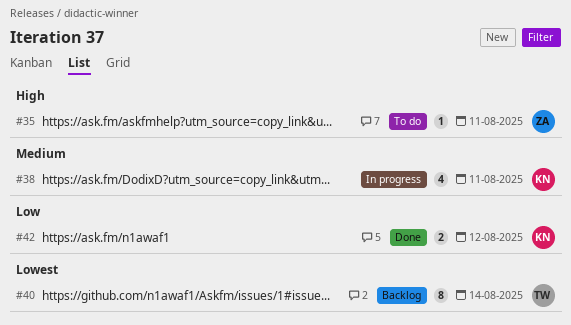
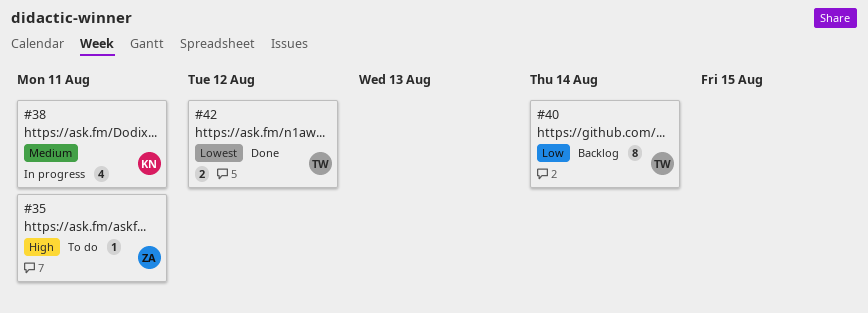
#40, priority: Lowest -> Low
#42, owner: KN -> TW
#42, priority: Low -> Lowest

